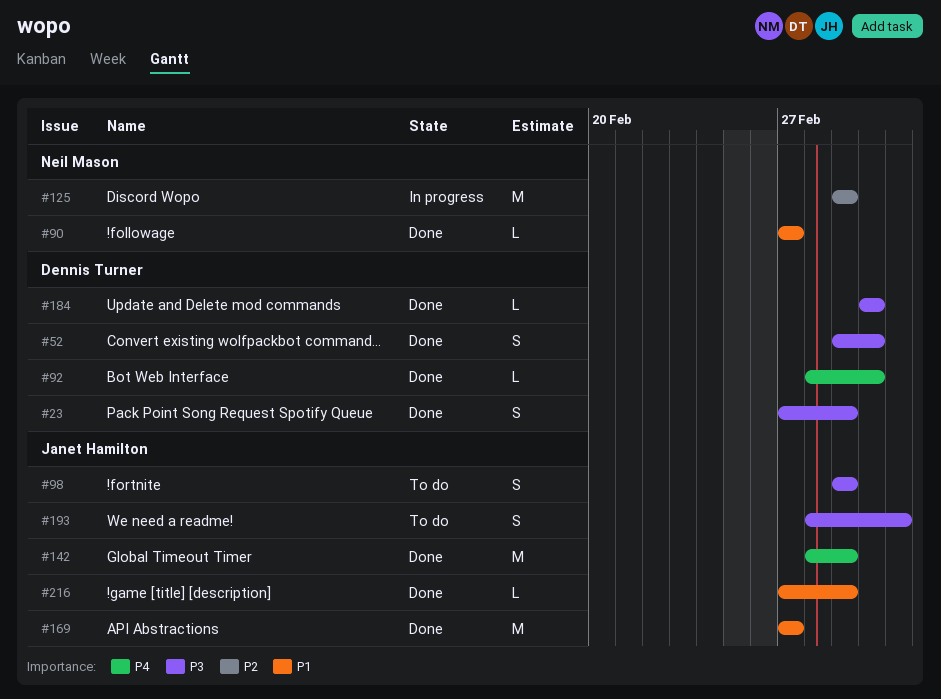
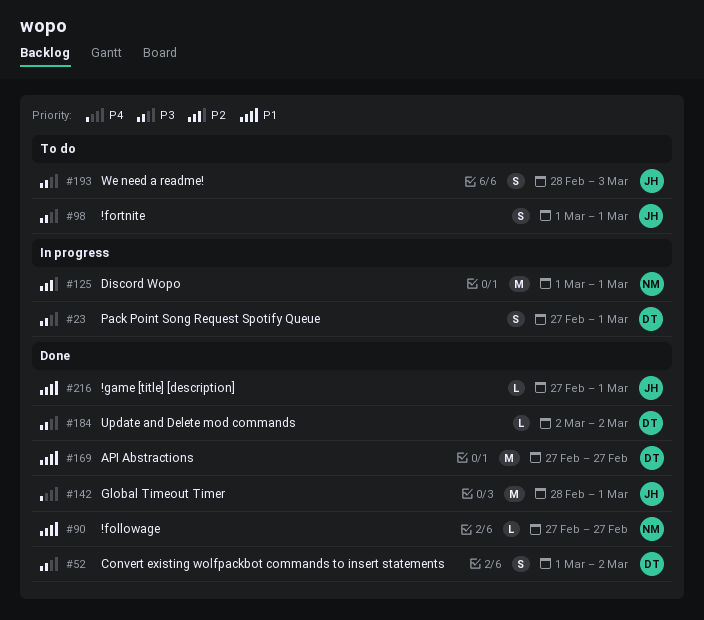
#23, status: Done -> In progress
#92: present -> none
#169, owner: Janet Hamilton -> Dennis Turner

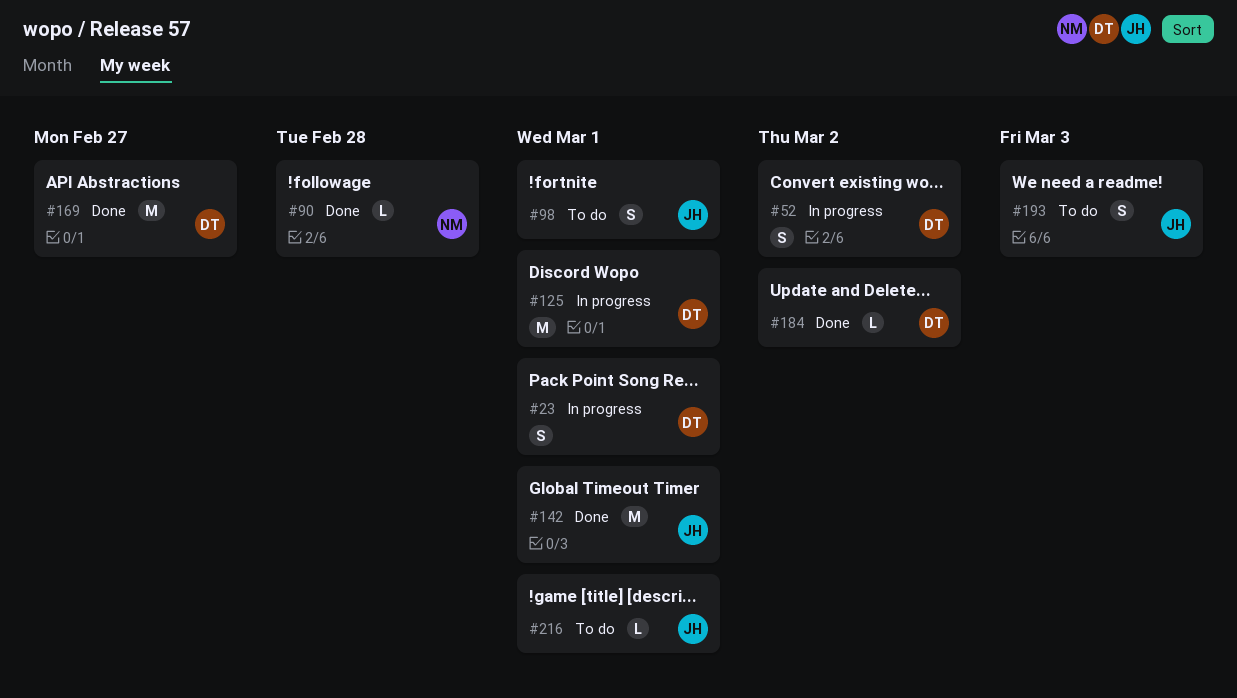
#52, status: Done -> In progress
#90, due: Feb 27 -> Feb 28
#125, owner: NM -> DT
#216, status: Done -> To do

